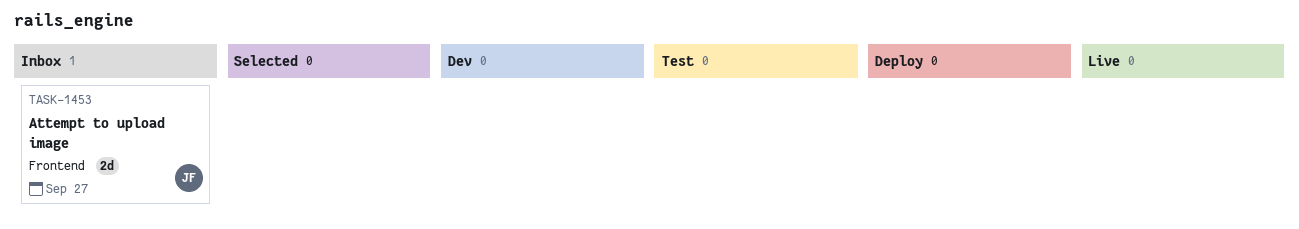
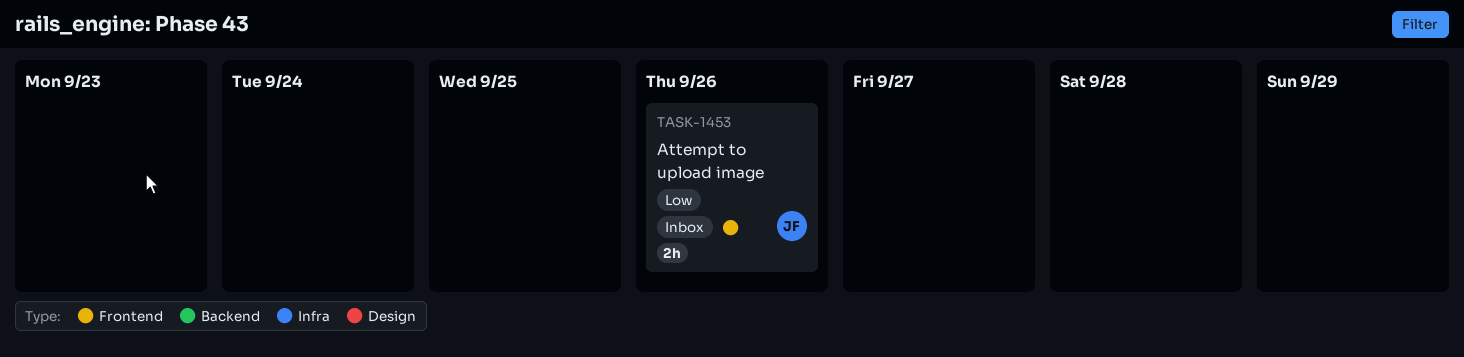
TASK-1453, estimate: 2d -> 2h
TASK-1453, due: Sep 27 -> Sep 26

